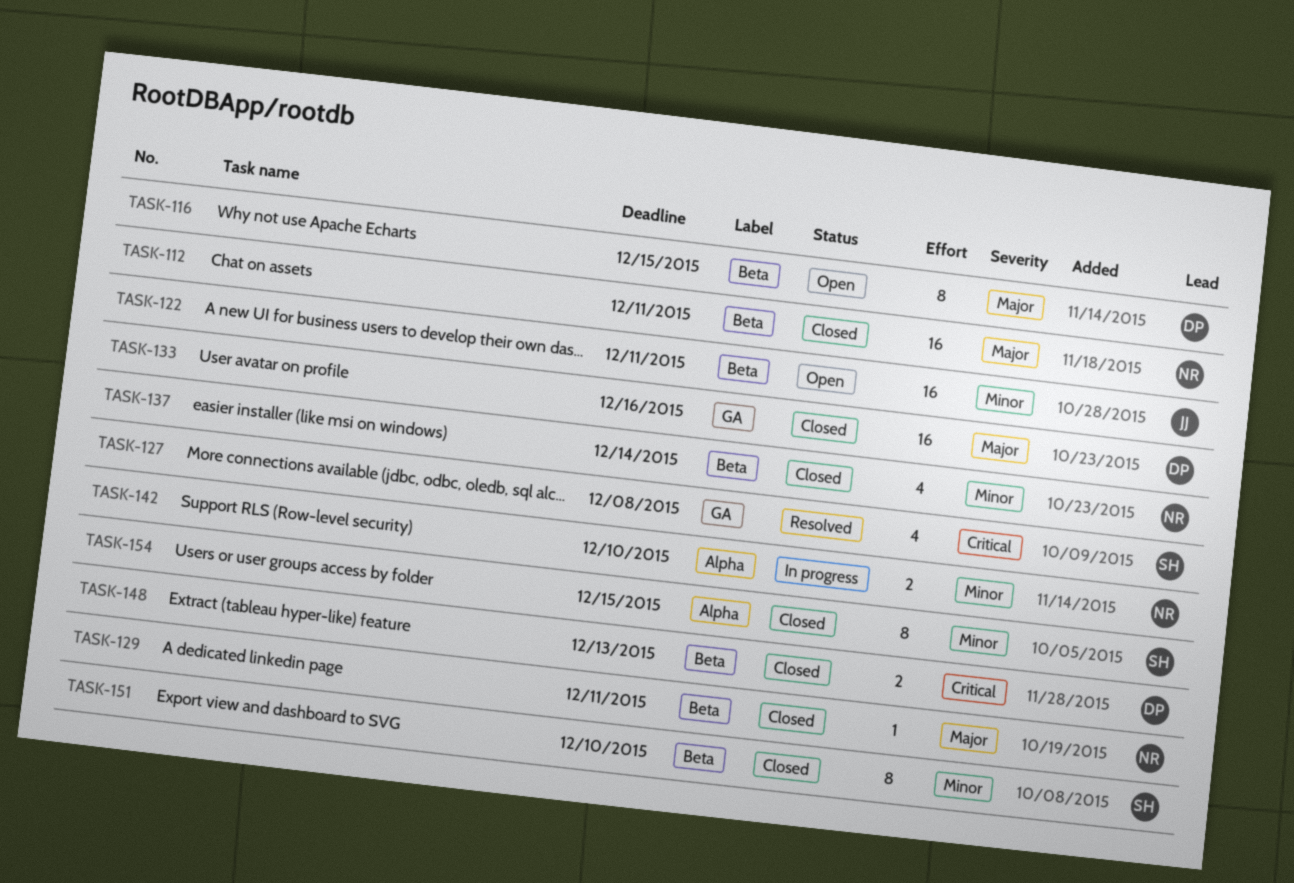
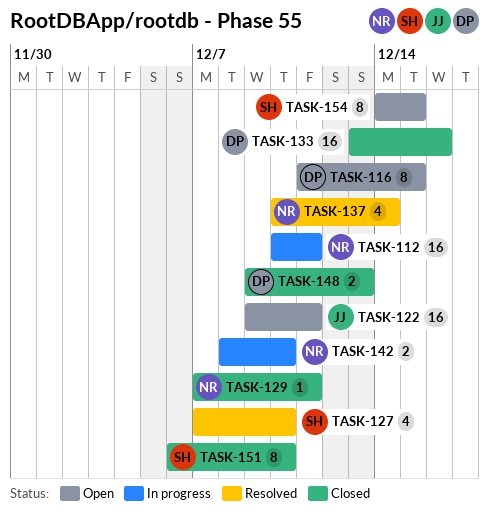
TASK-112, status: Closed -> In progress
TASK-127, due: Dec 8 -> Dec 10
TASK-137, status: Closed -> Resolved
TASK-154, status: Closed -> Open

